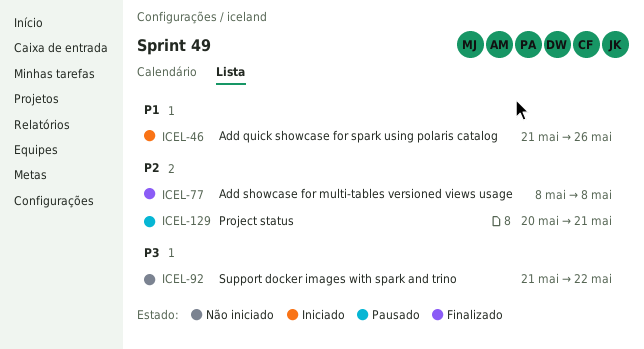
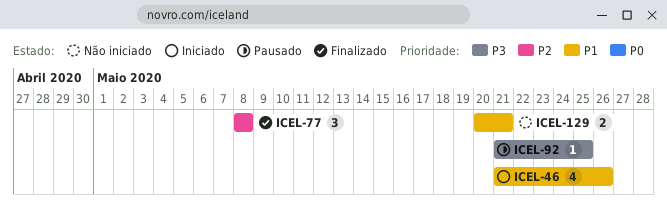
ICEL-92, status: Não iniciado -> Pausado
ICEL-92, due: May 22 -> May 25
ICEL-129, status: Pausado -> Não iniciado
ICEL-129, priority: P2 -> P1

